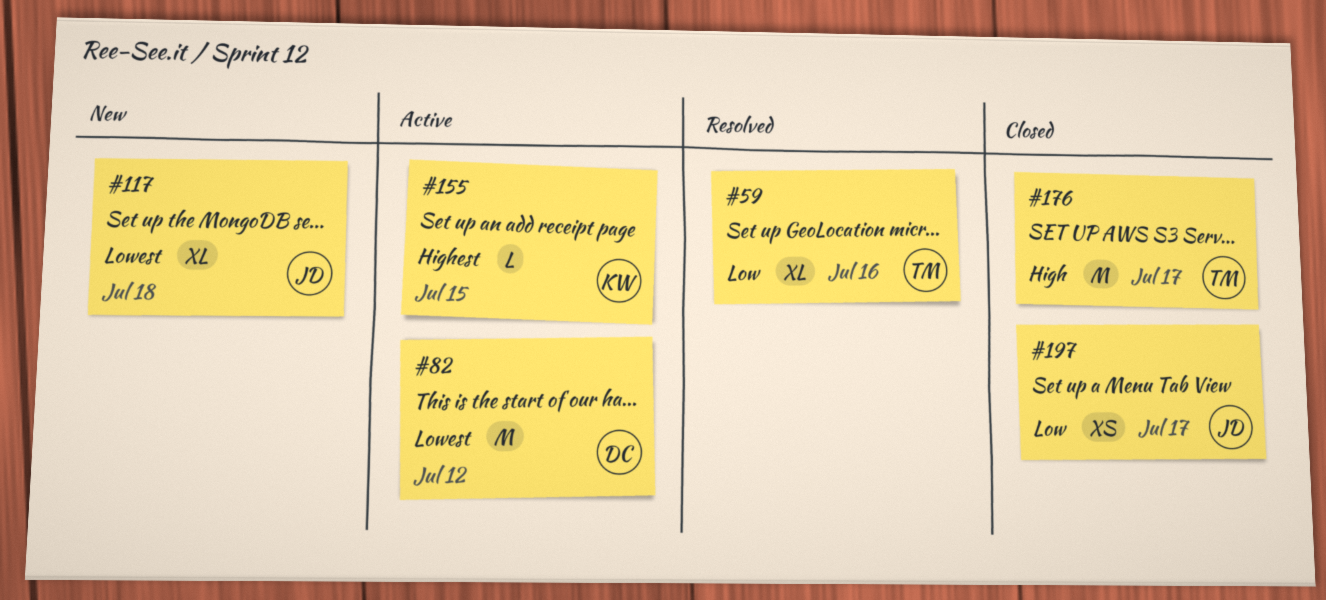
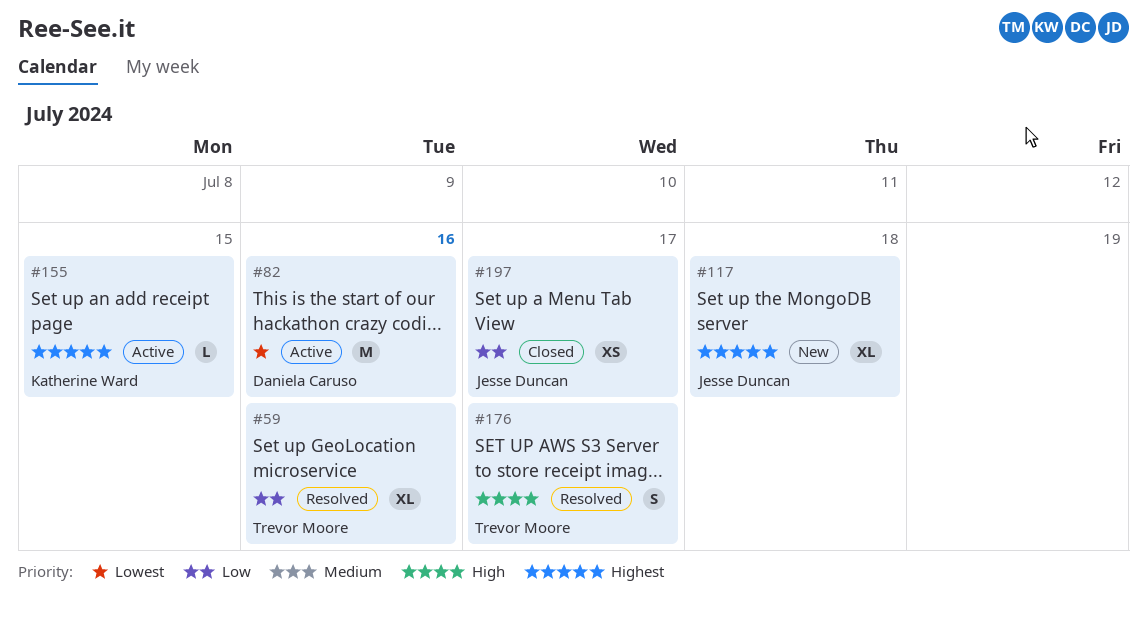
#82, due: Jul 12 -> Jul 16
#117, priority: Lowest -> Highest
#176, status: Closed -> Resolved
#176, estimate: M -> S

